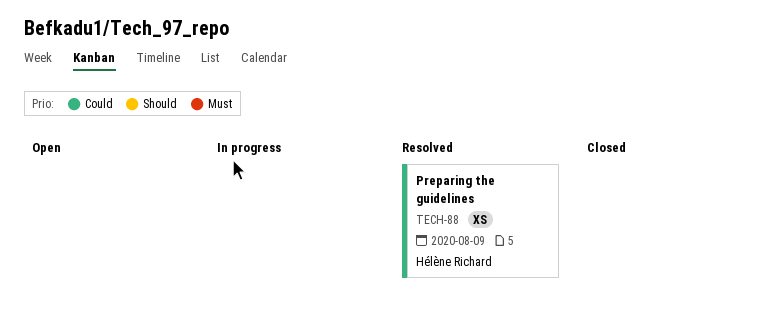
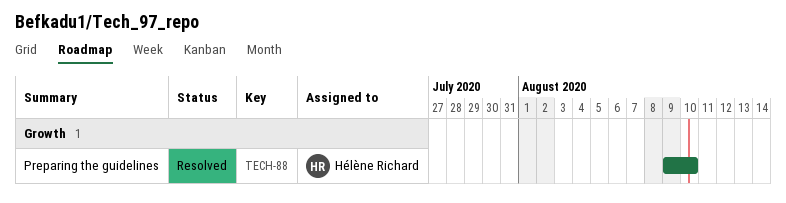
TECH-88, due: Aug 9 -> Aug 10

